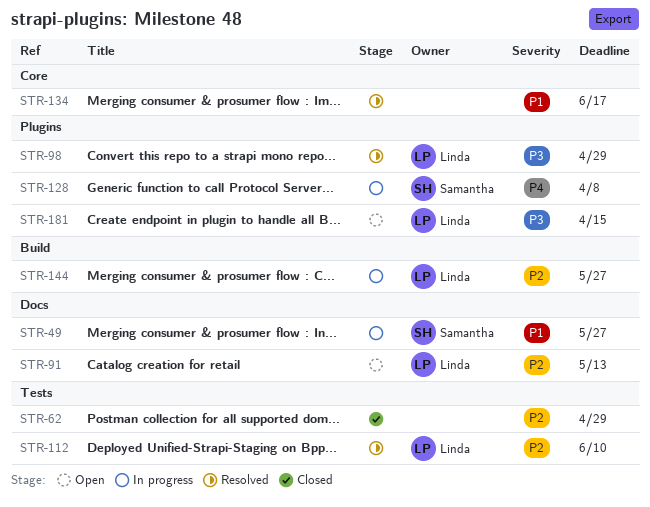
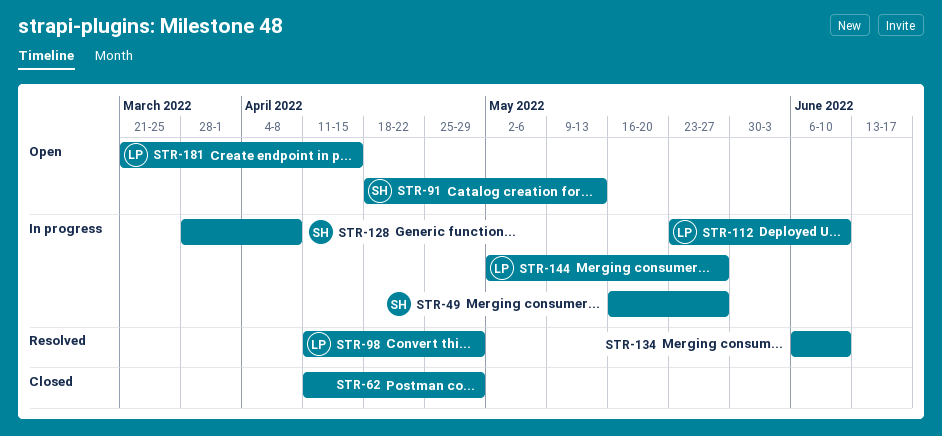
STR-91, owner: Linda -> Samantha
STR-112, status: Resolved -> In progress
STR-134, due: Jun 17 -> Jun 10

